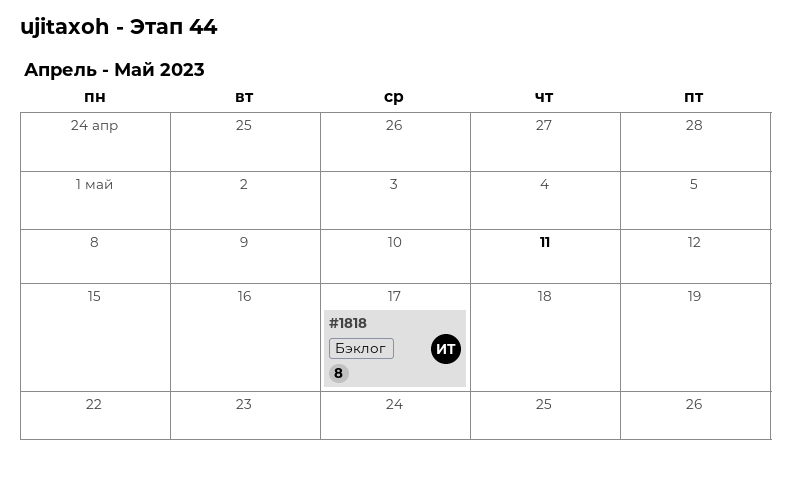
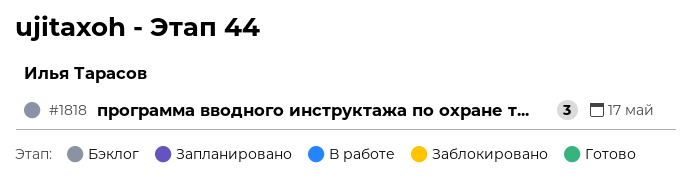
#1818, estimate: 8 -> 3

